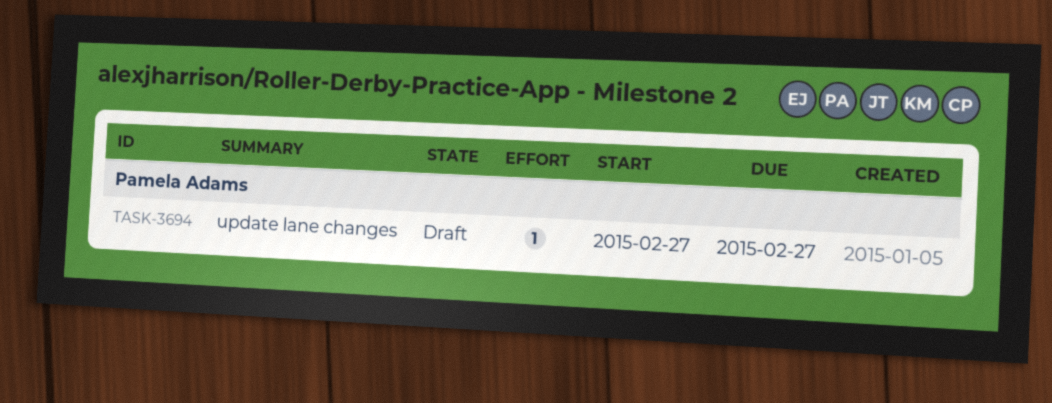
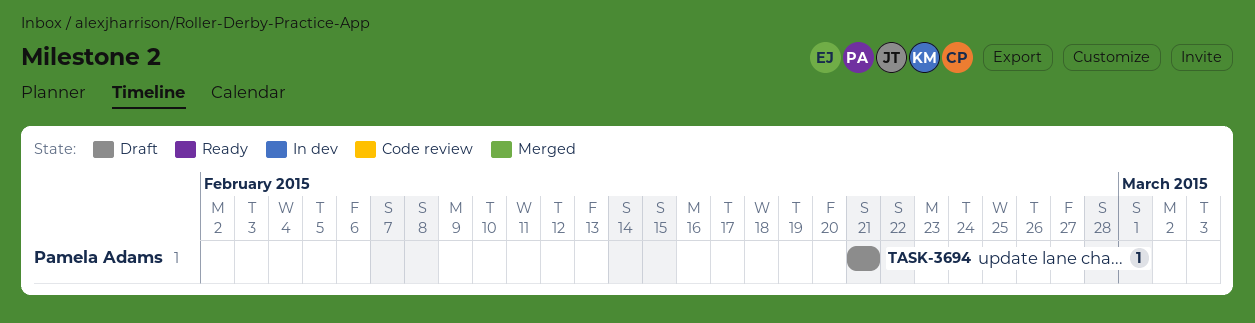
TASK-3694, start: Feb 27 -> Feb 21
TASK-3694, due: Feb 27 -> Feb 21

